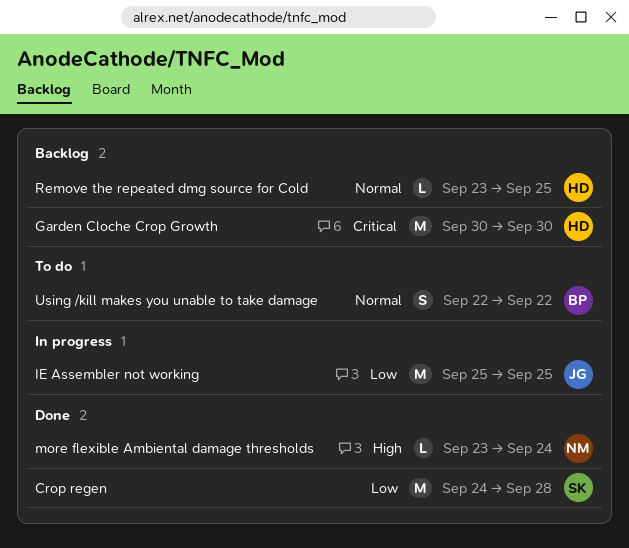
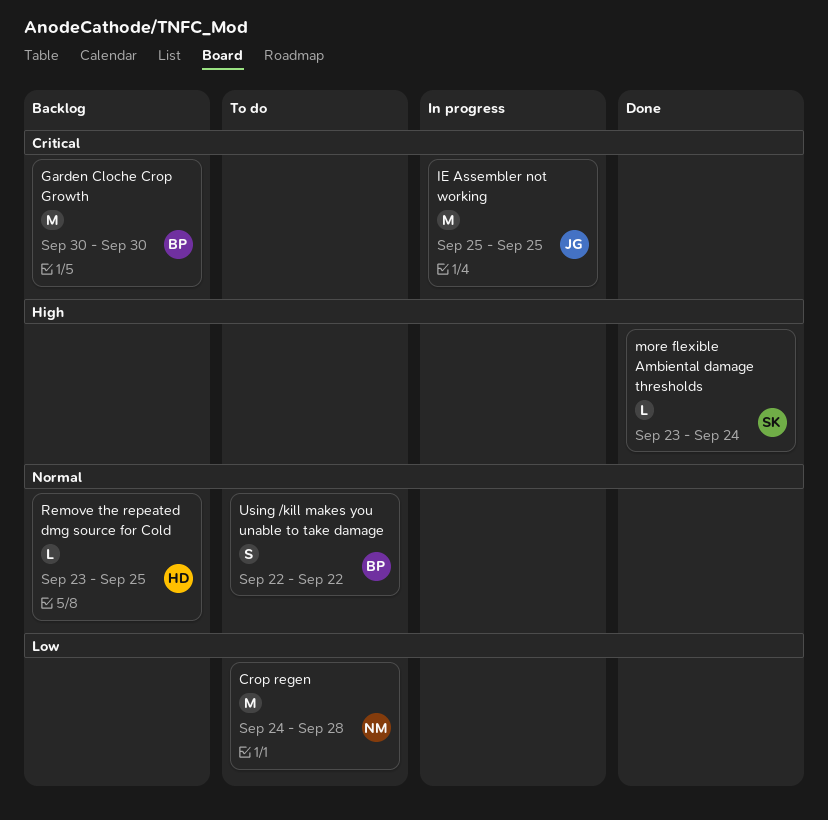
Crop regen, status: Done -> To do
Crop regen, owner: SK -> NM
Garden Cloche Crop Growth, owner: HD -> BP
IE Assembler not working, priority: Low -> Critical
more flexible Ambiental damage thresholds, owner: NM -> SK

